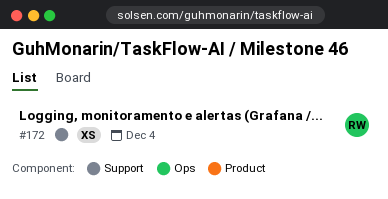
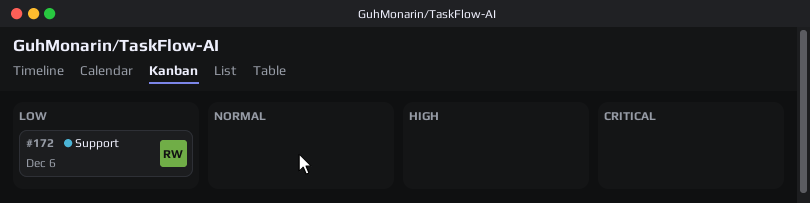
#172, due: Dec 4 -> Dec 6

